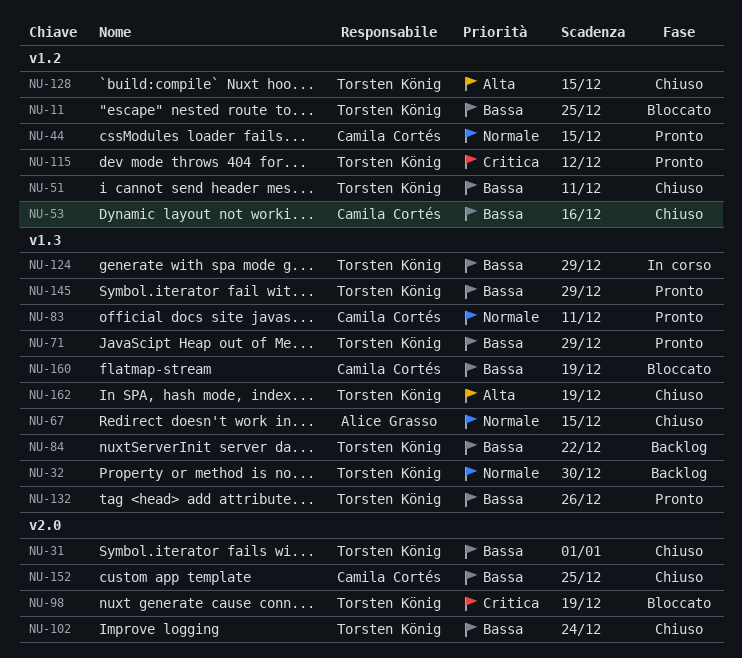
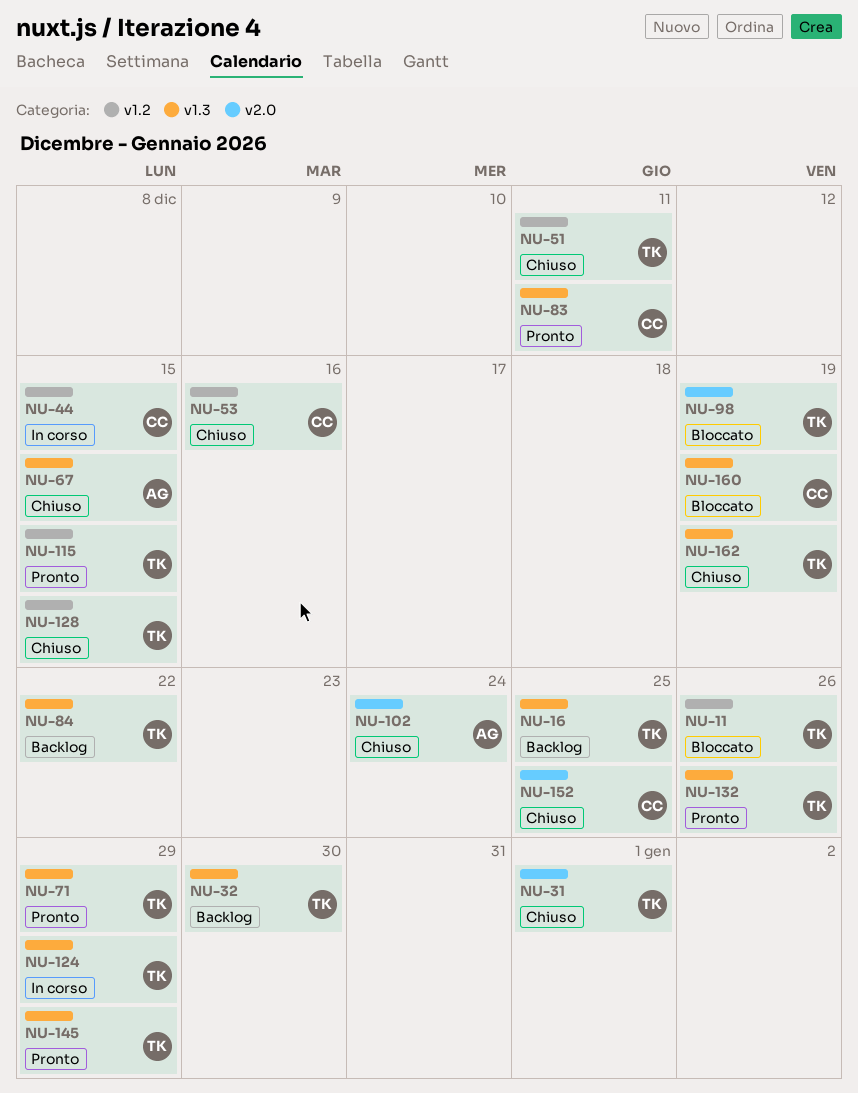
NU-11, due: Dec 25 -> Dec 26
NU-16: none -> present
NU-44, status: Pronto -> In corso
NU-102, owner: Torsten König -> Alice Grasso
NU-115, due: Dec 12 -> Dec 15

